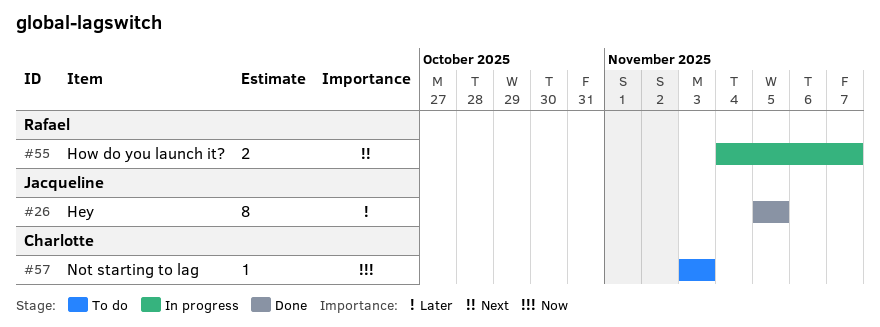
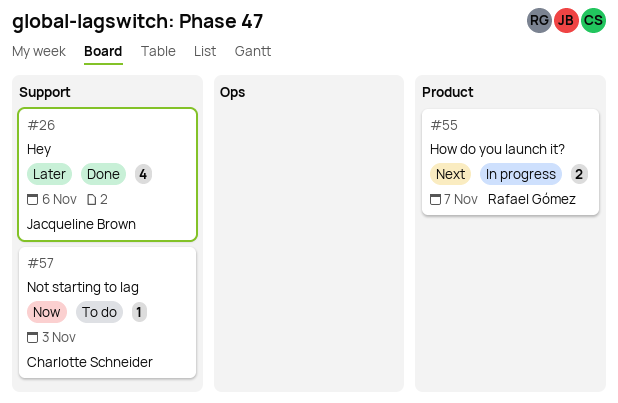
#26, estimate: 8 -> 4
#26, due: Nov 5 -> Nov 6

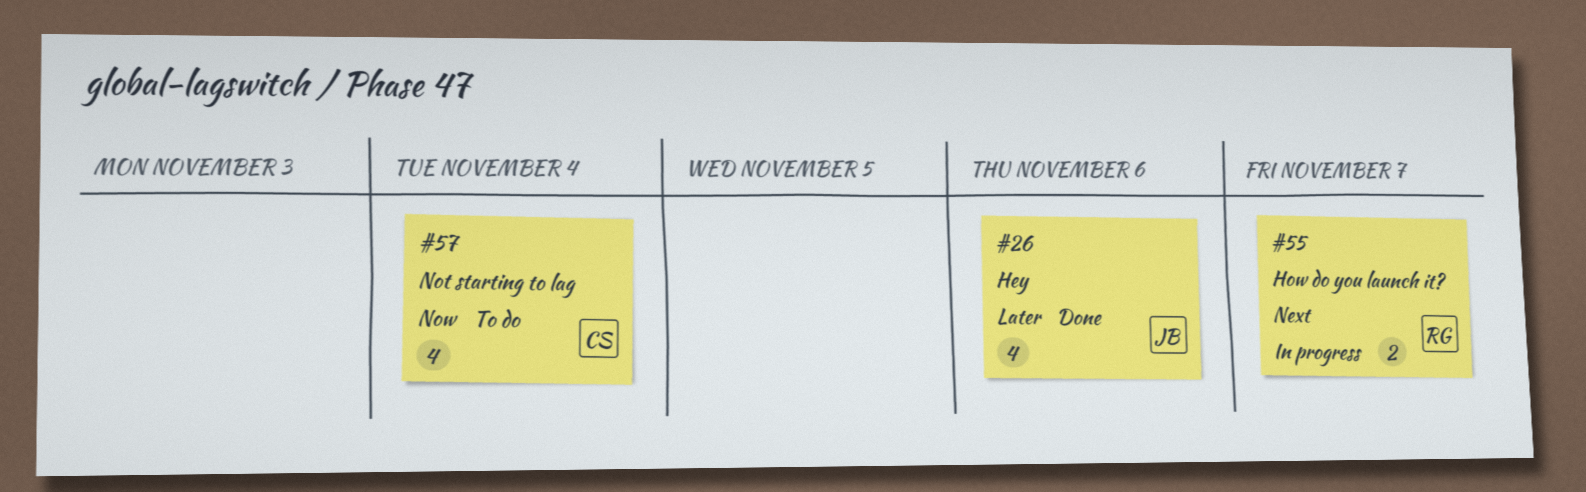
#57, estimate: 1 -> 4
#57, due: Nov 3 -> Nov 4

